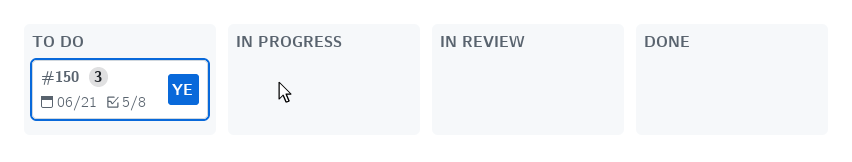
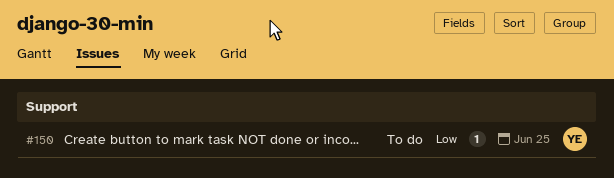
#150, estimate: 3 -> 1
#150, due: Jun 21 -> Jun 25

